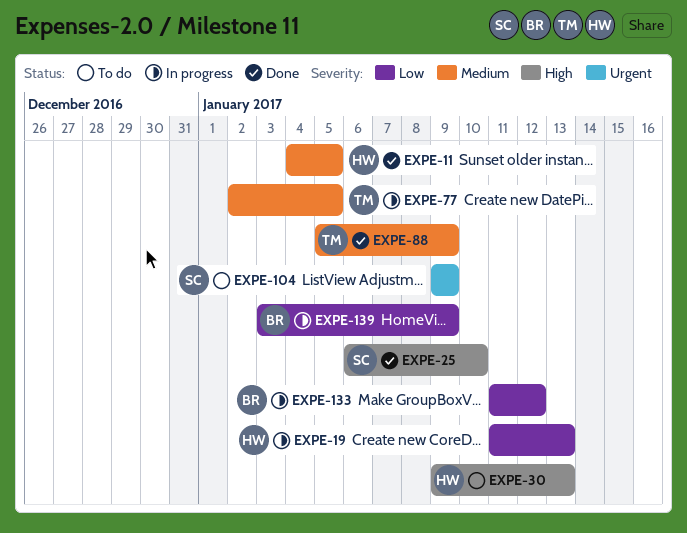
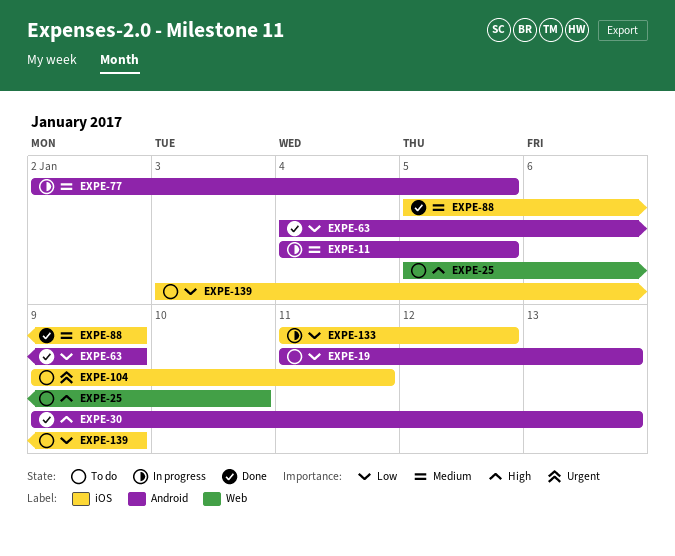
EXPE-11, status: Done -> In progress
EXPE-19, status: In progress -> To do
EXPE-25, status: Done -> To do
EXPE-25, start: Jan 6 -> Jan 5
EXPE-30, status: To do -> Done
EXPE-63: none -> present
EXPE-104, due: Jan 9 -> Jan 11
EXPE-139, status: In progress -> To do

